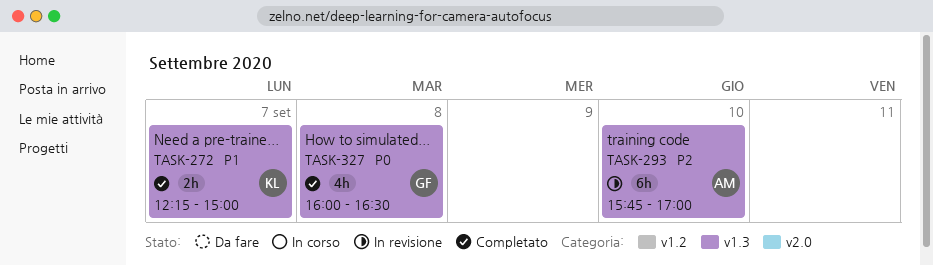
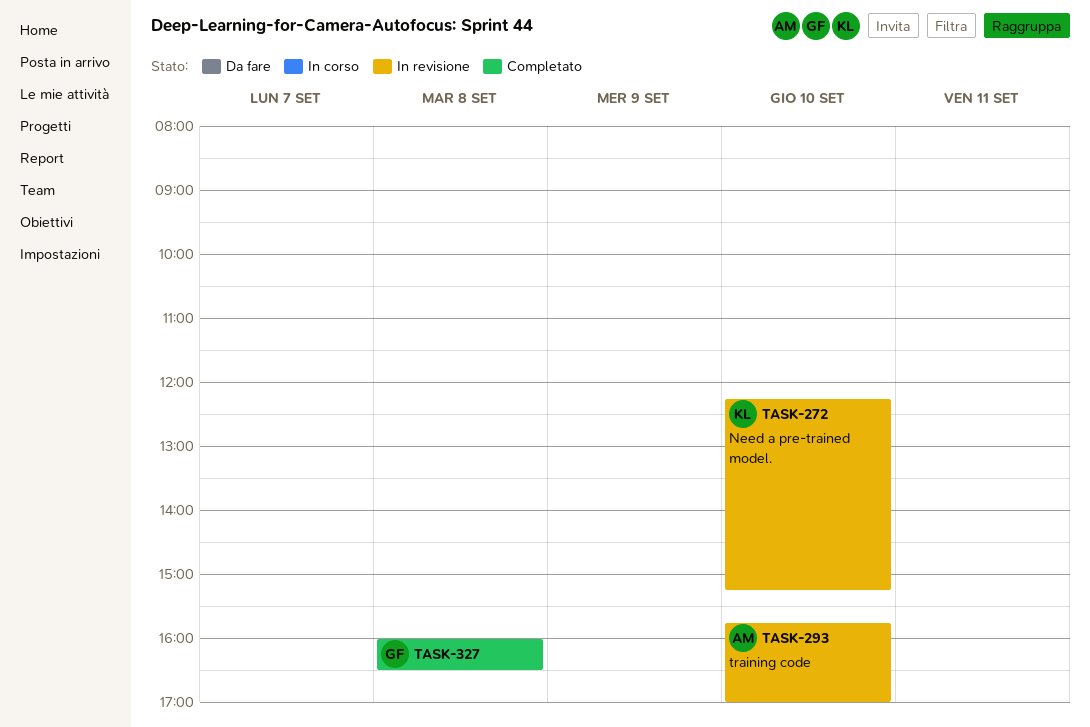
TASK-272, status: Completato -> In revisione
TASK-272, day: Sep 7 -> Sep 10
TASK-272, ends: 15:00 -> 15:15

